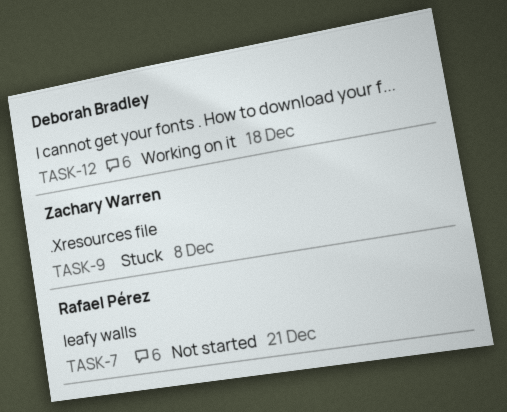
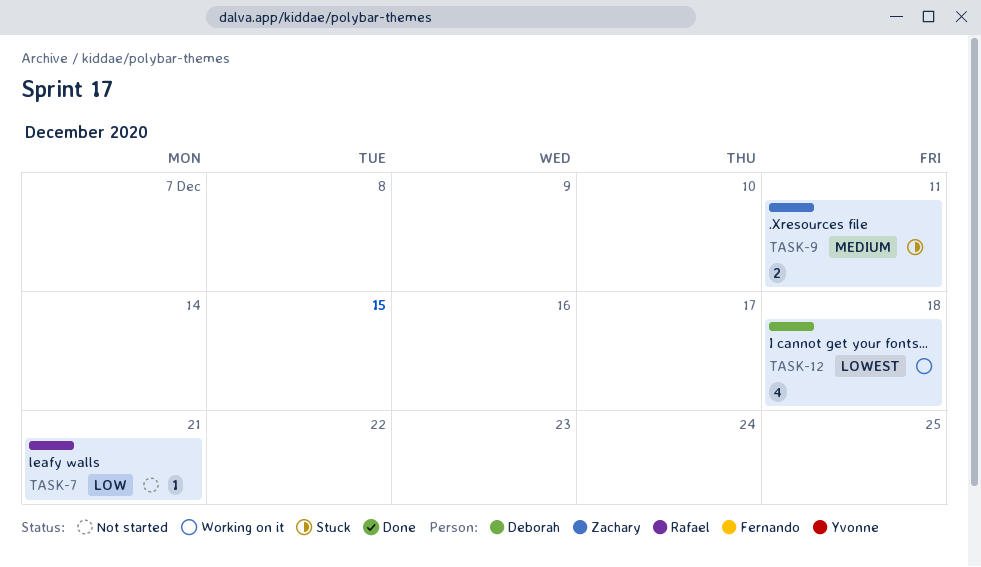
TASK-9, due: Dec 8 -> Dec 11

